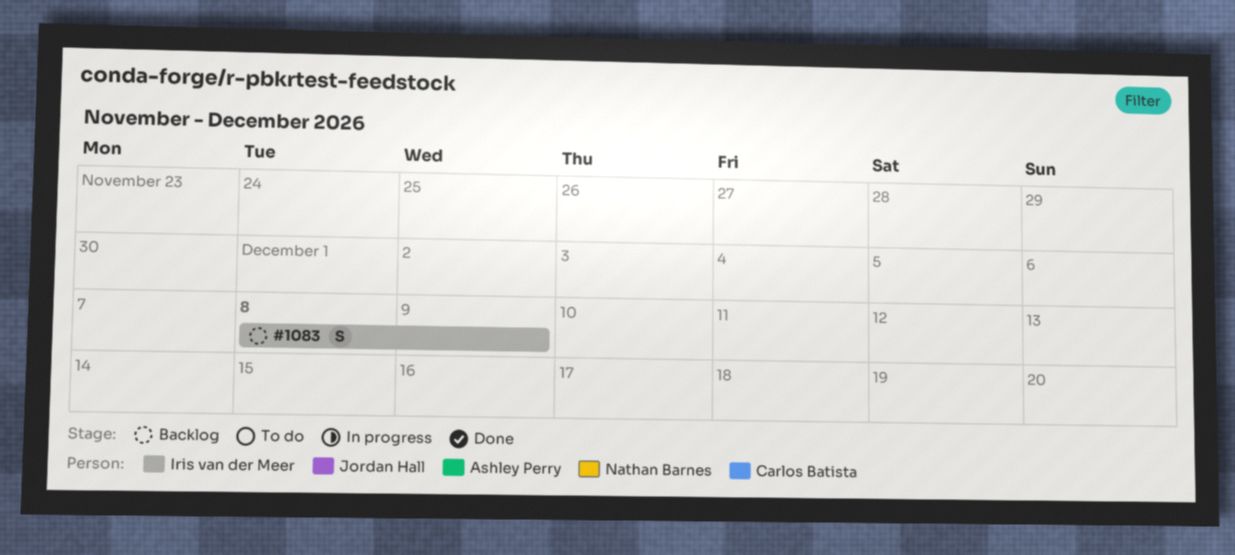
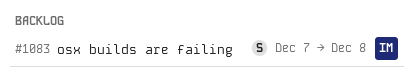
#1083, start: Dec 8 -> Dec 7
#1083, due: Dec 9 -> Dec 8

